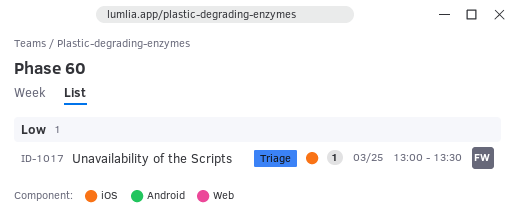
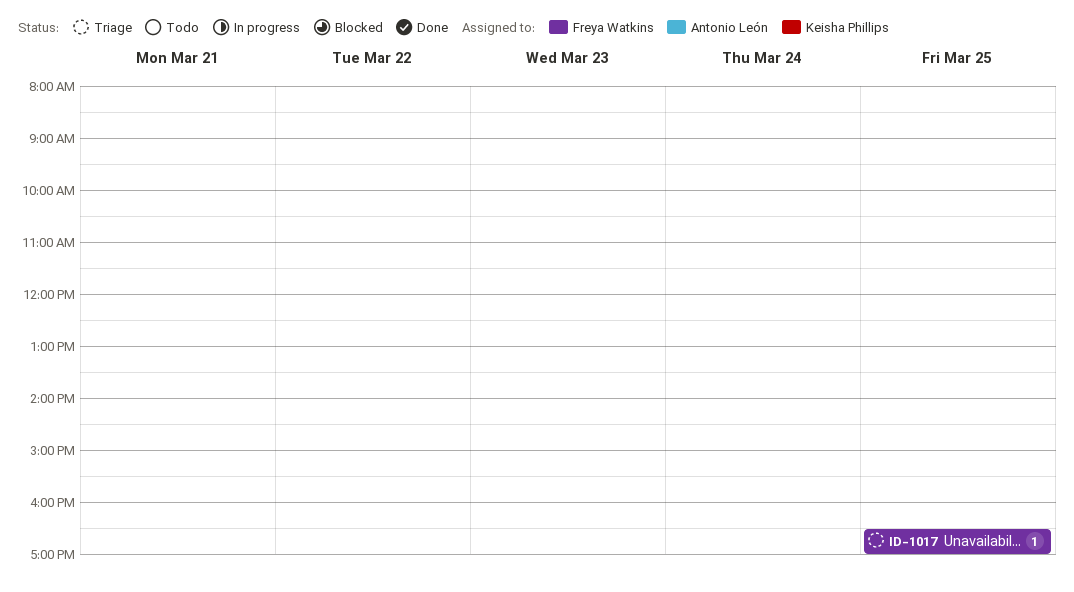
ID-1017, begins: 13:00 -> 16:30
ID-1017, ends: 13:30 -> 17:00

